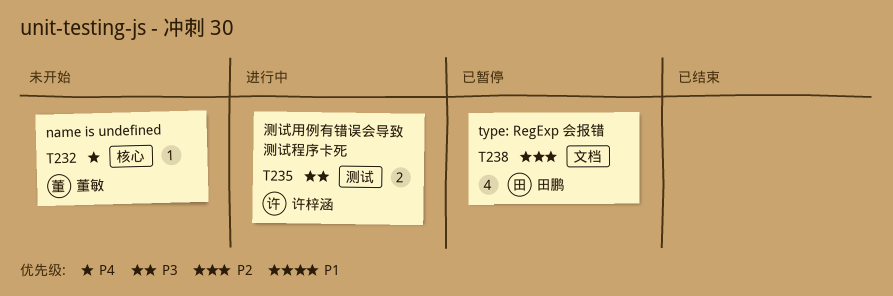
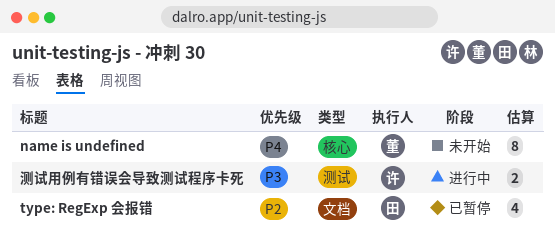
name is undefined, estimate: 1 -> 8

